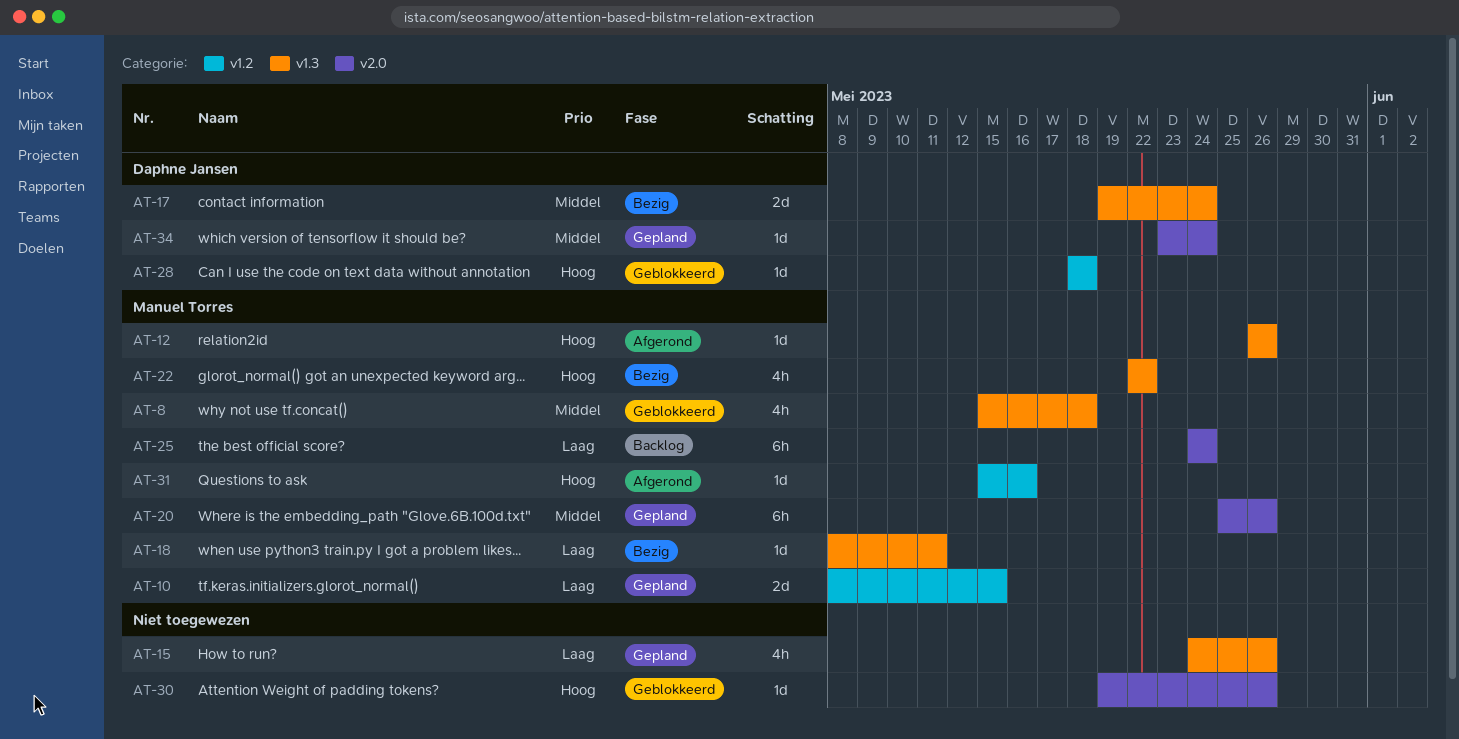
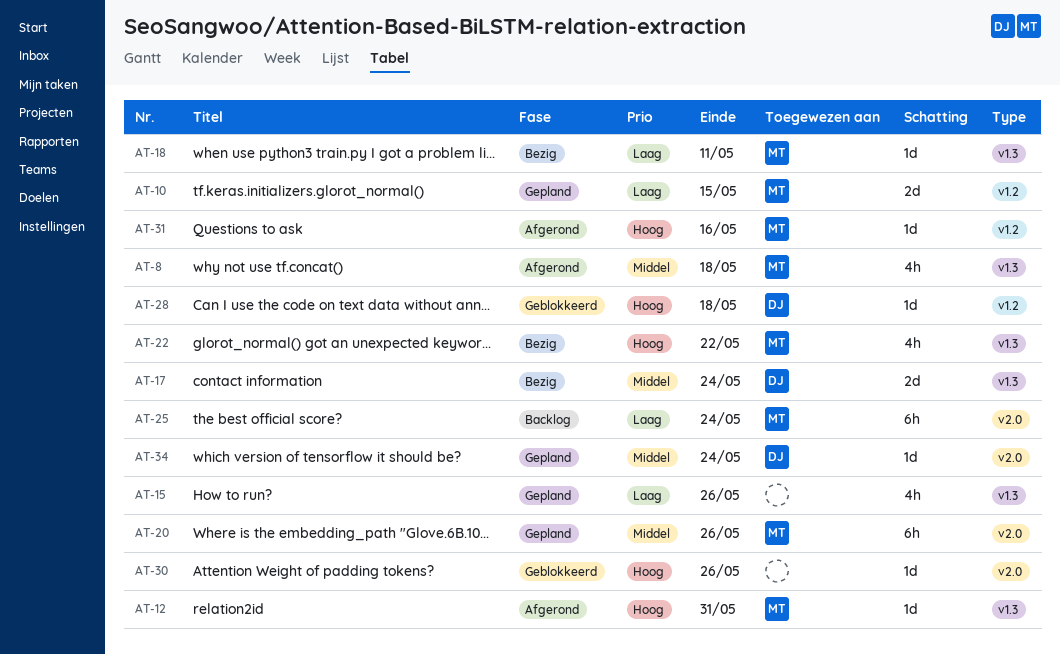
AT-8, status: Geblokkeerd -> Afgerond
AT-12, due: May 26 -> May 31

